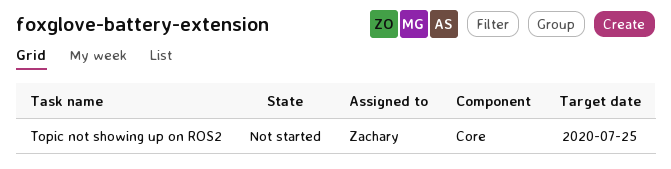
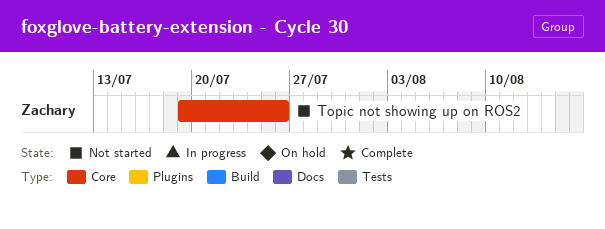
Topic not showing up on ROS2, due: Jul 25 -> Jul 26

